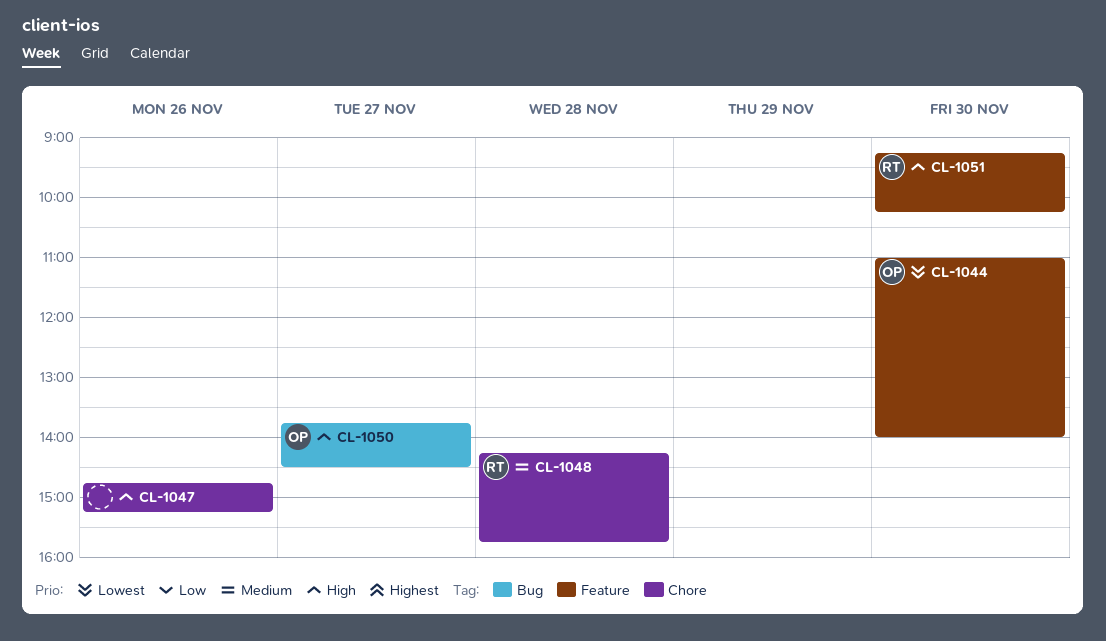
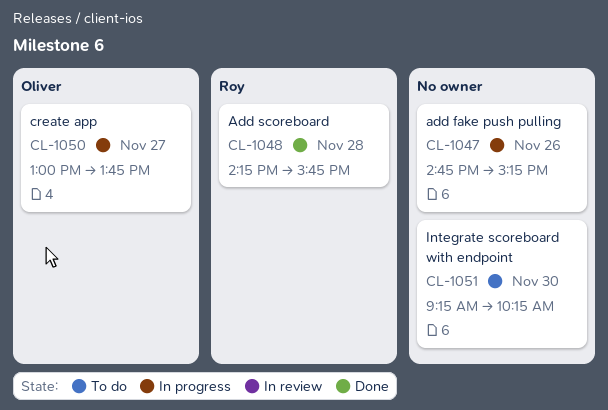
CL-1044: present -> none
CL-1050, begins: 13:45 -> 13:00
CL-1050, ends: 14:30 -> 13:45
CL-1051, owner: Roy -> none

